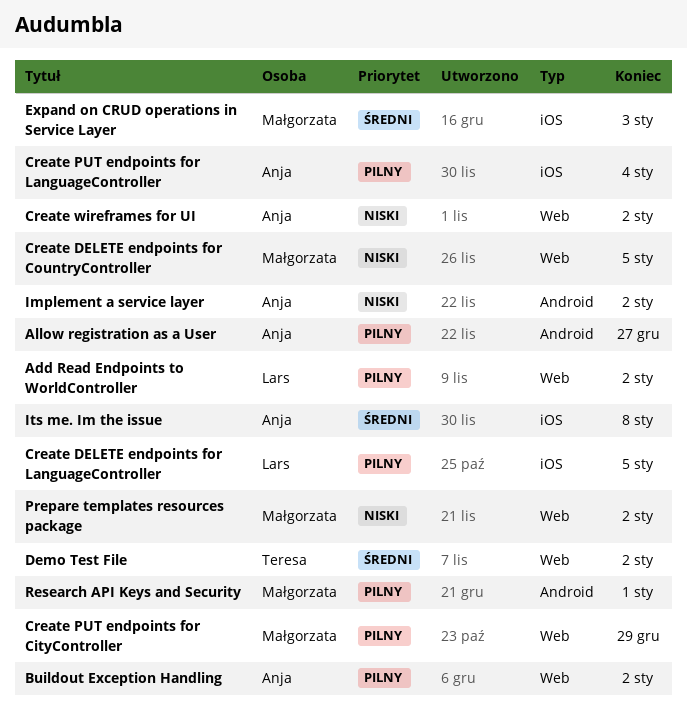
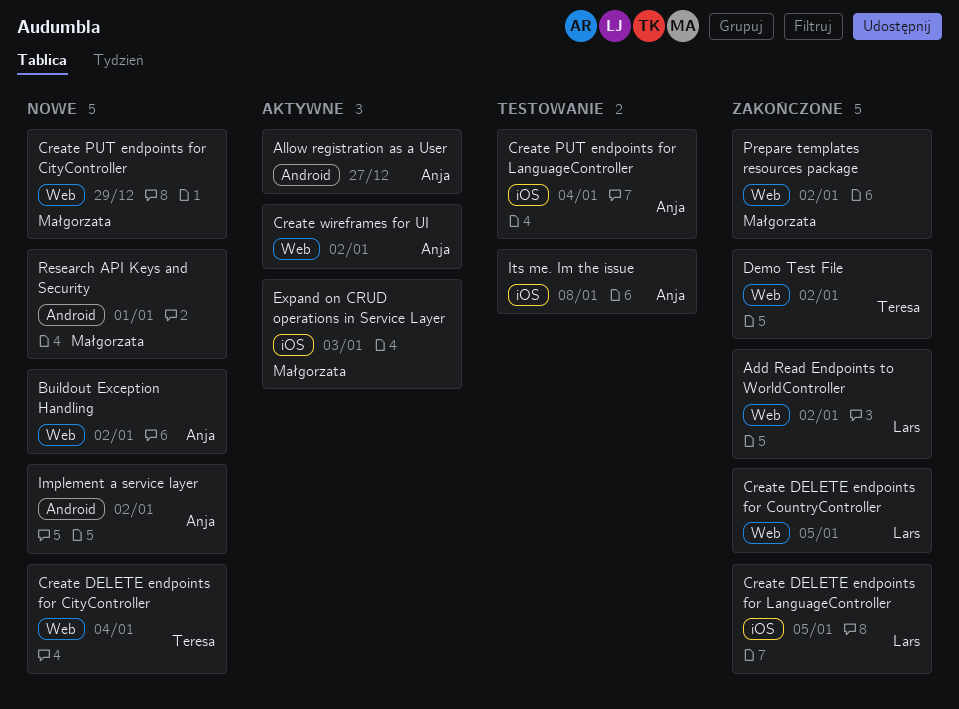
Create DELETE endpoints for CityController: none -> present
Create DELETE endpoints for CountryController, owner: Małgorzata -> Lars

